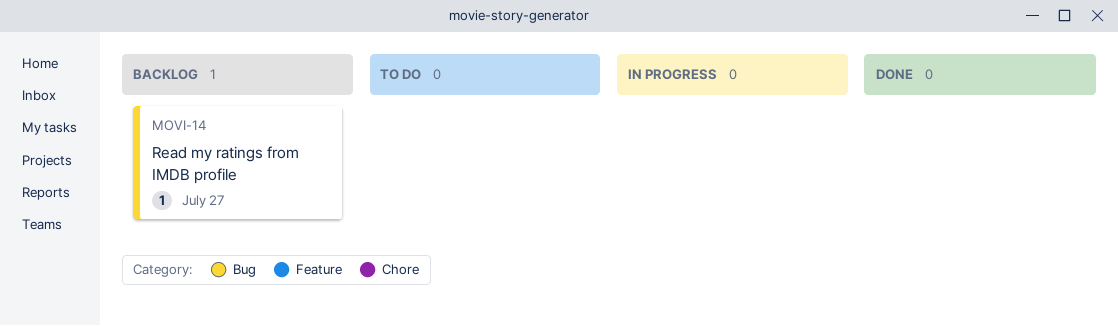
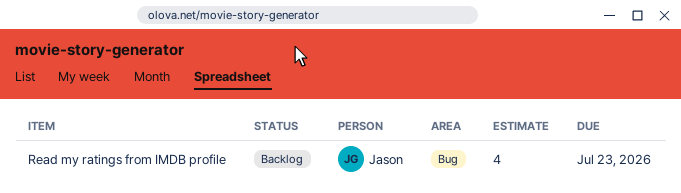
Read my ratings from IMDB profile, estimate: 1 -> 4
Read my ratings from IMDB profile, due: Jul 27 -> Jul 23

